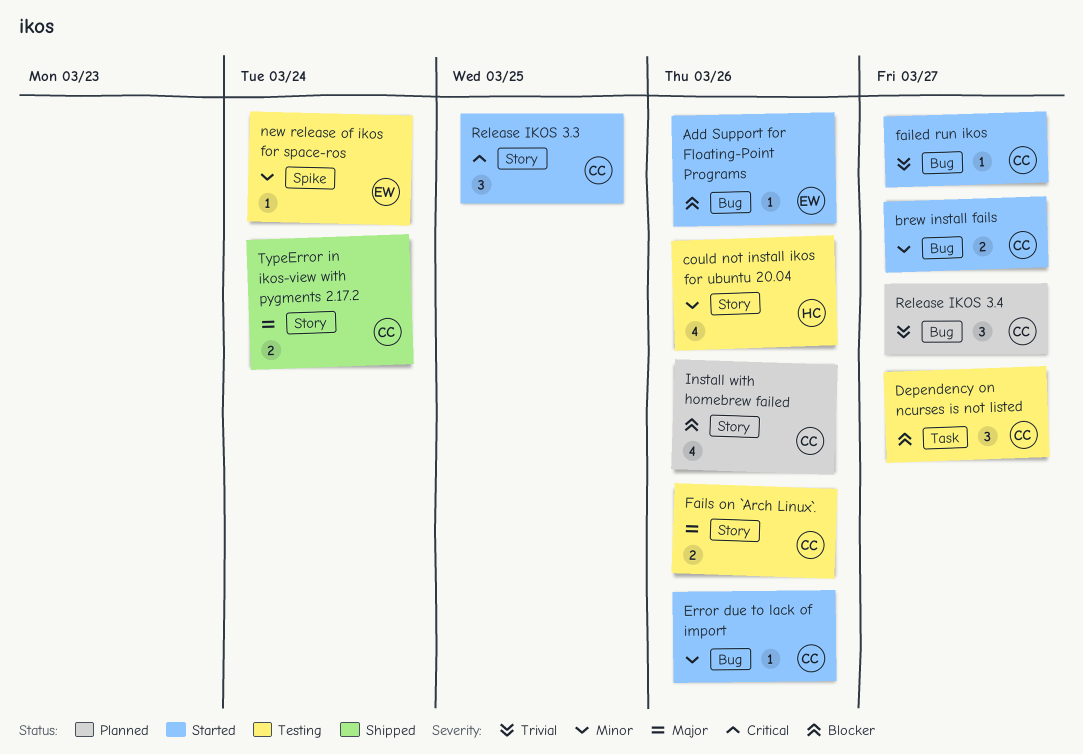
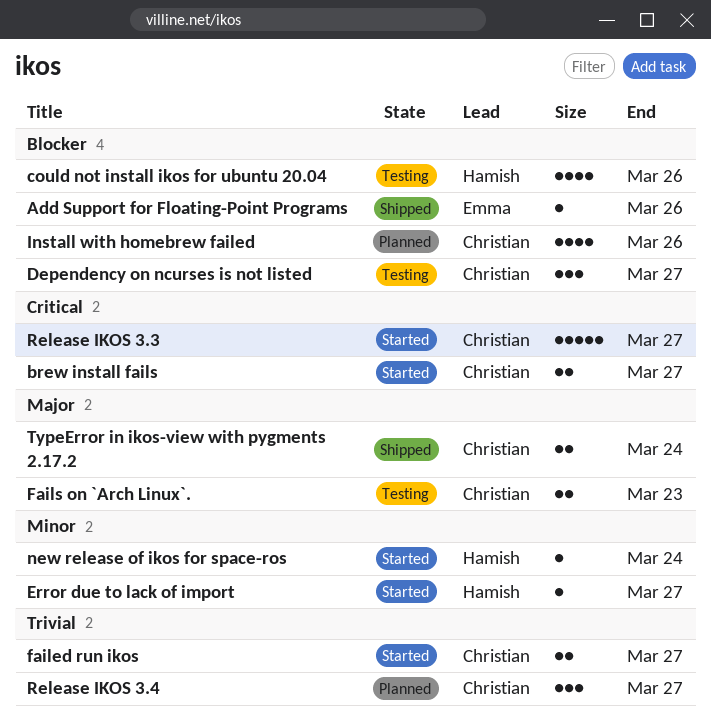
Add Support for Floating-Point Programs, status: Started -> Shipped
brew install fails, priority: Minor -> Critical
could not install ikos for ubuntu 20.04, priority: Minor -> Blocker
Error due to lack of import, owner: Christian -> Hamish
Error due to lack of import, due: Mar 26 -> Mar 27
failed run ikos, estimate: 1 -> 2
Fails on `Arch Linux`., due: Mar 26 -> Mar 23
new release of ikos for space-ros, status: Testing -> Started
new release of ikos for space-ros, owner: Emma -> Hamish
Release IKOS 3.3, estimate: 3 -> 5
Release IKOS 3.3, due: Mar 25 -> Mar 27

